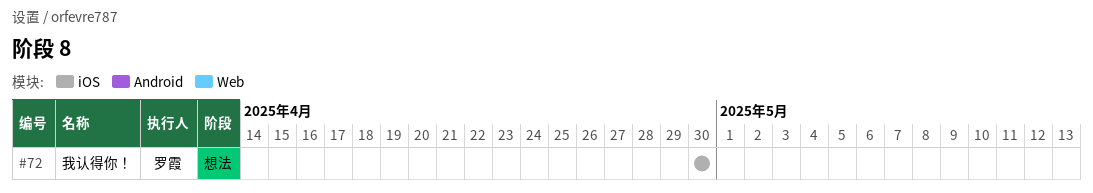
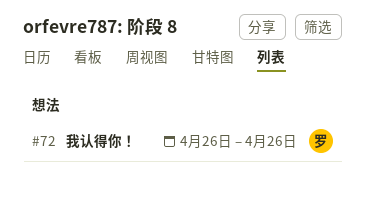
#72, start: Apr 30 -> Apr 26
#72, due: Apr 30 -> Apr 26

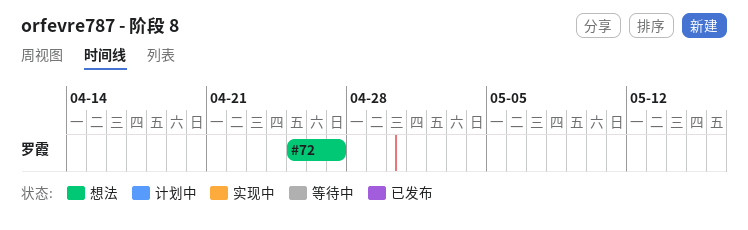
#72, start: Apr 26 -> Apr 25
#72, due: Apr 26 -> Apr 27

